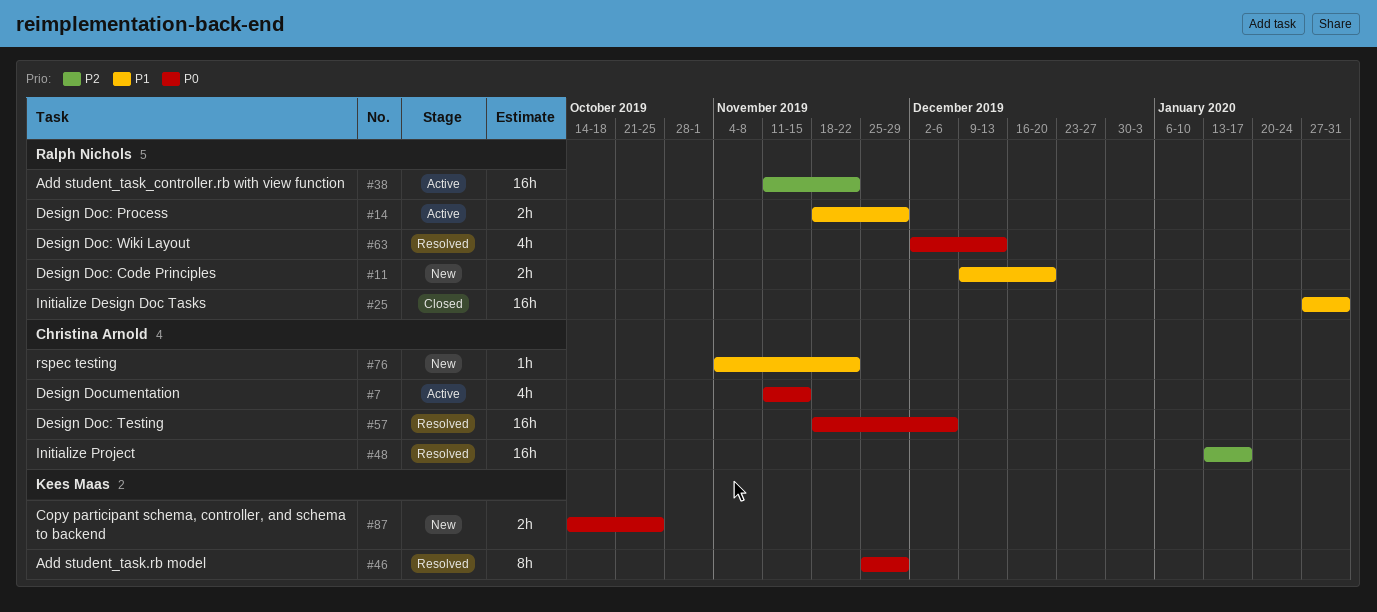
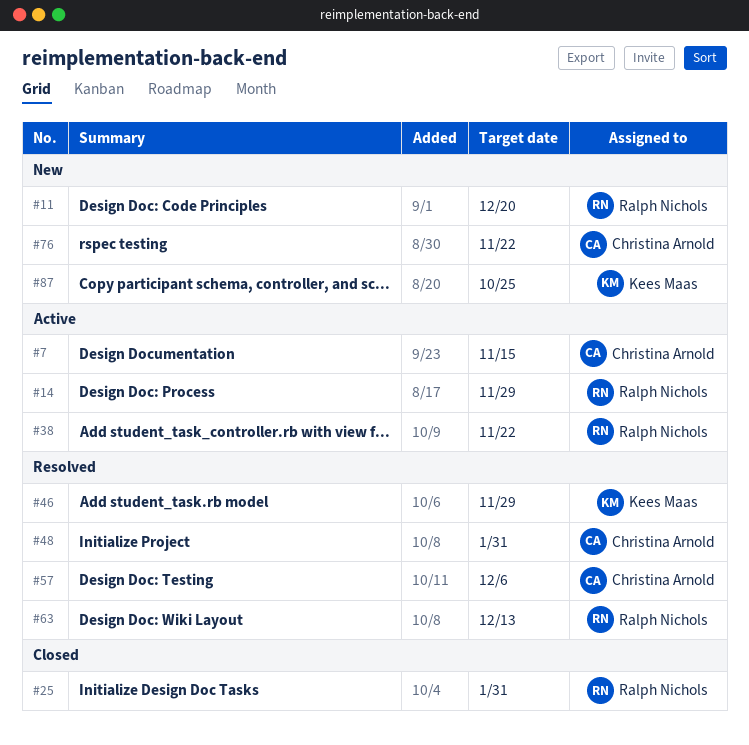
#48, due: Jan 17 -> Jan 31

